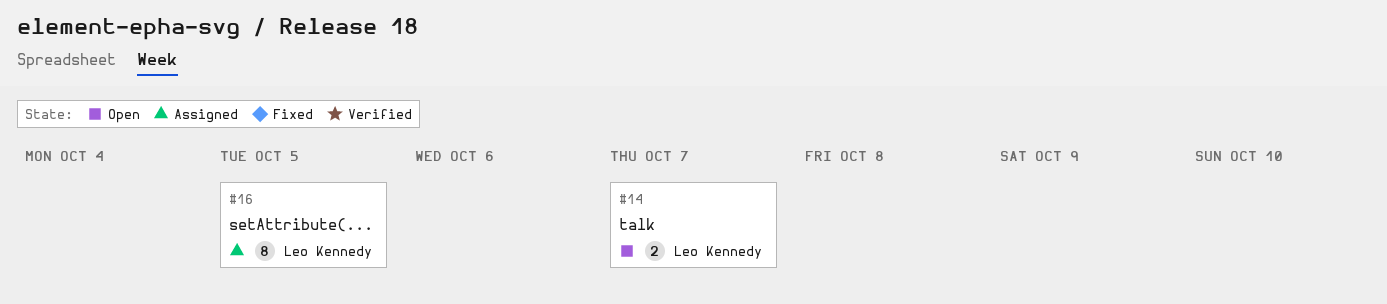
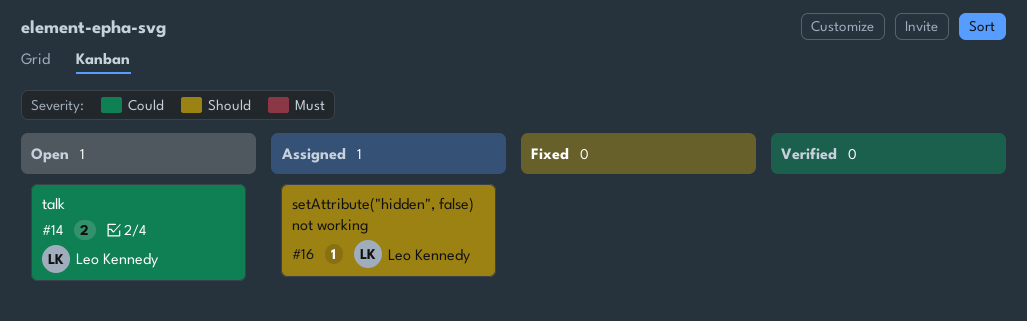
#16, estimate: 8 -> 1

